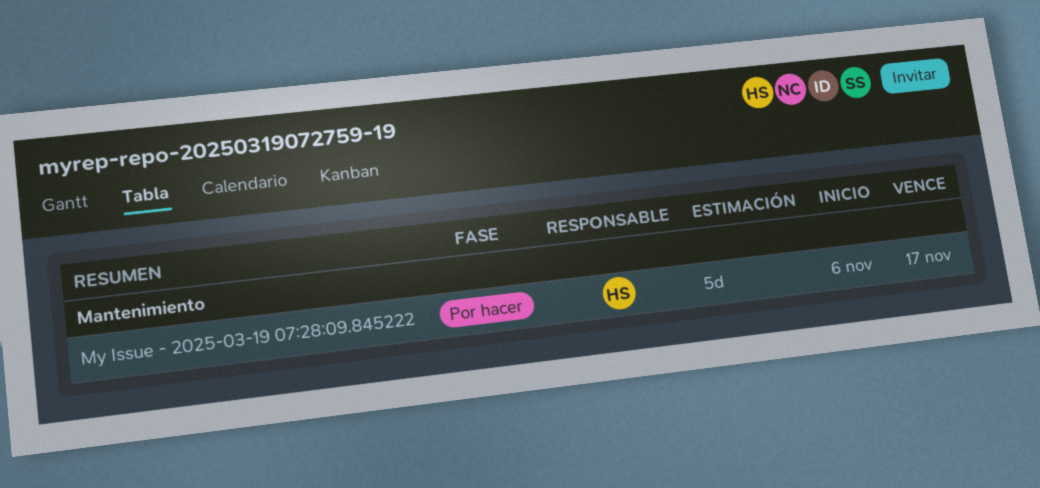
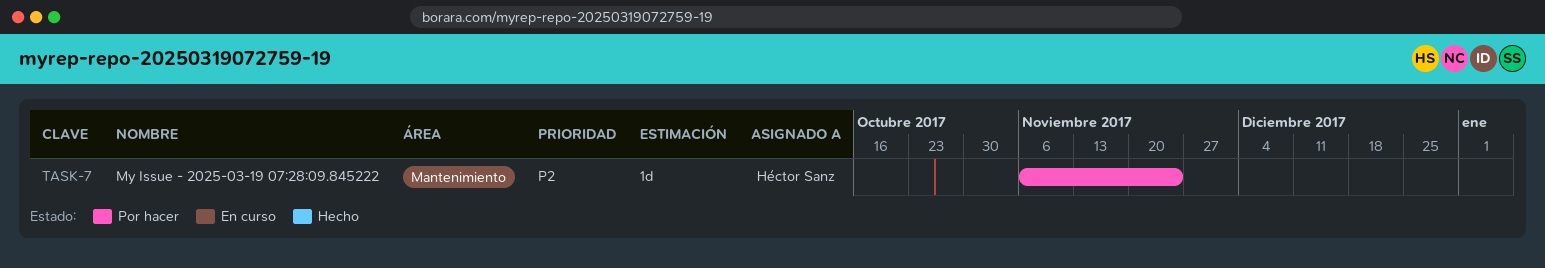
My Issue - 2025-03-19 07:28:09.845222, estimate: 5d -> 1d
My Issue - 2025-03-19 07:28:09.845222, due: Nov 17 -> Nov 24

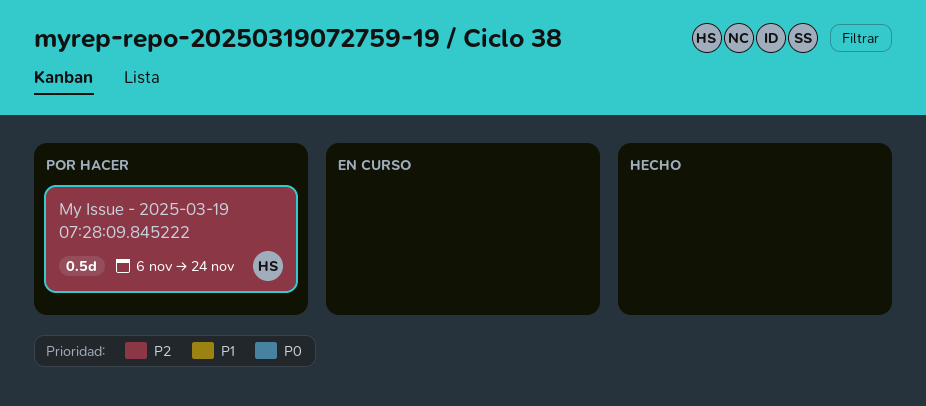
My Issue - 2025-03-19 07:28:09.845222, estimate: 1d -> 0.5d

